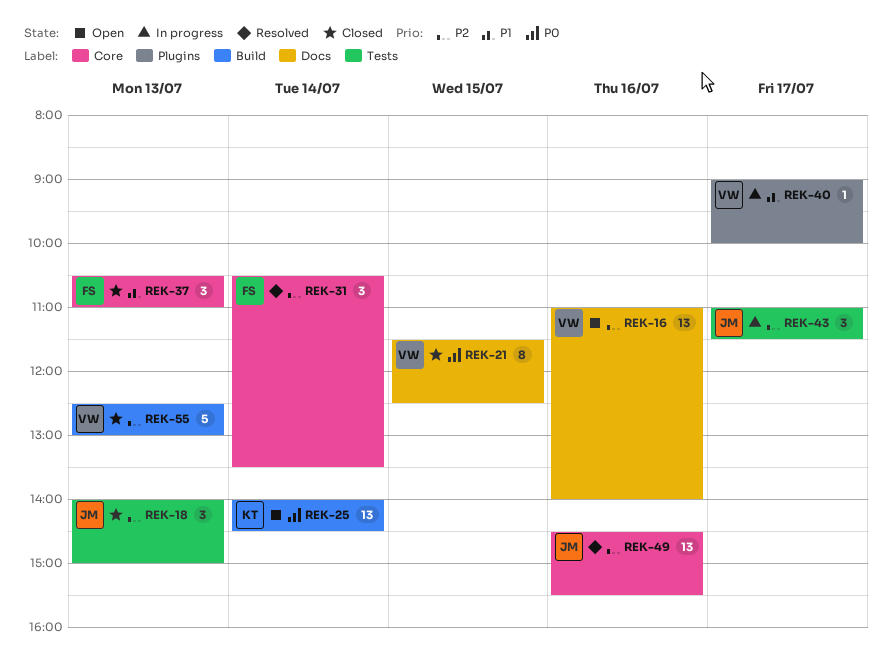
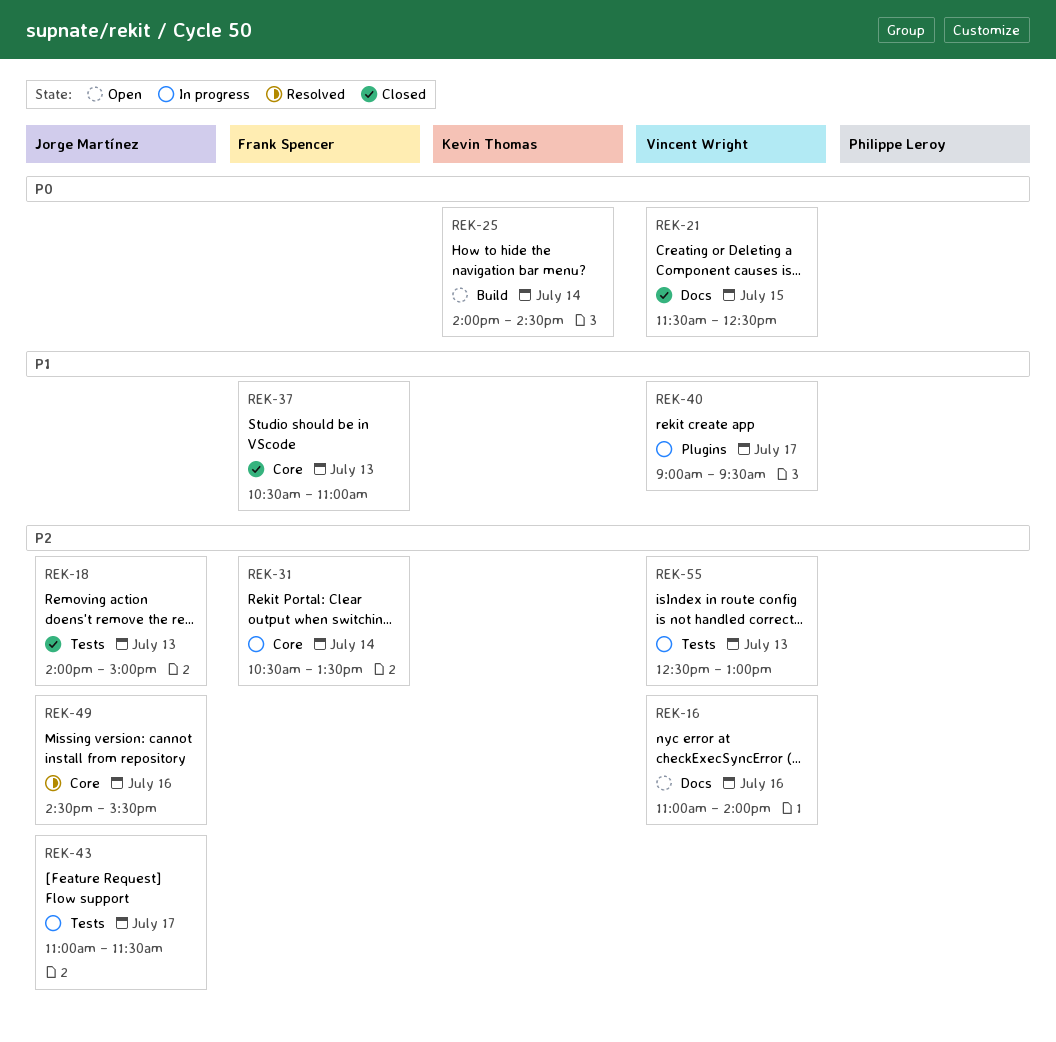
REK-31, status: Resolved -> In progress
REK-40, ends: 10:00 -> 09:30
REK-55, status: Closed -> In progress
REK-55, label: Build -> Tests

